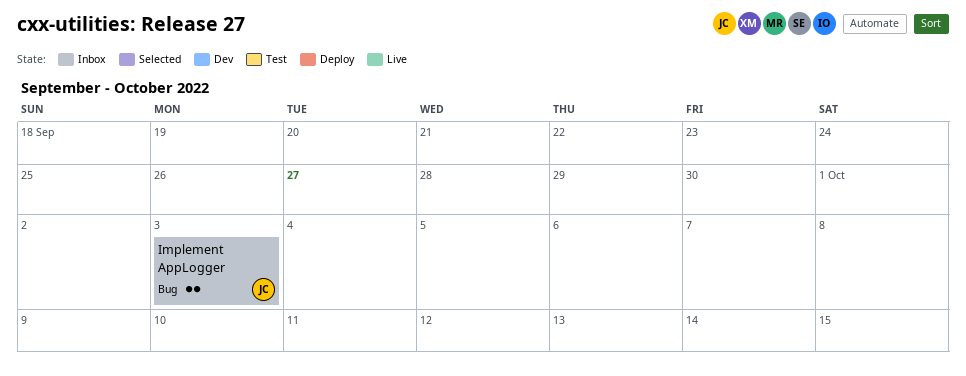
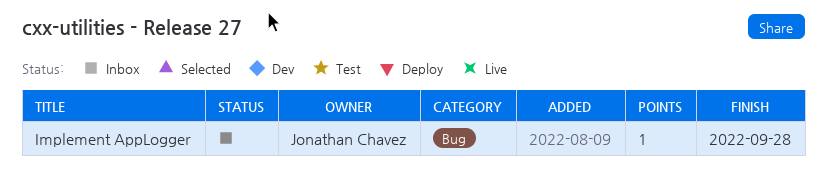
Implement AppLogger, estimate: 2 -> 1
Implement AppLogger, due: Oct 3 -> Sep 28

